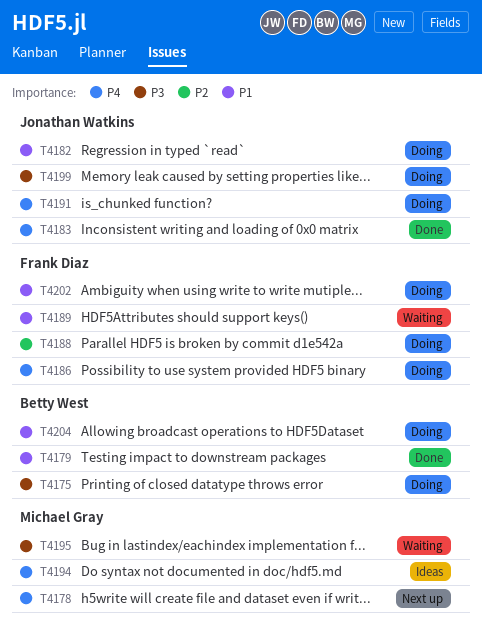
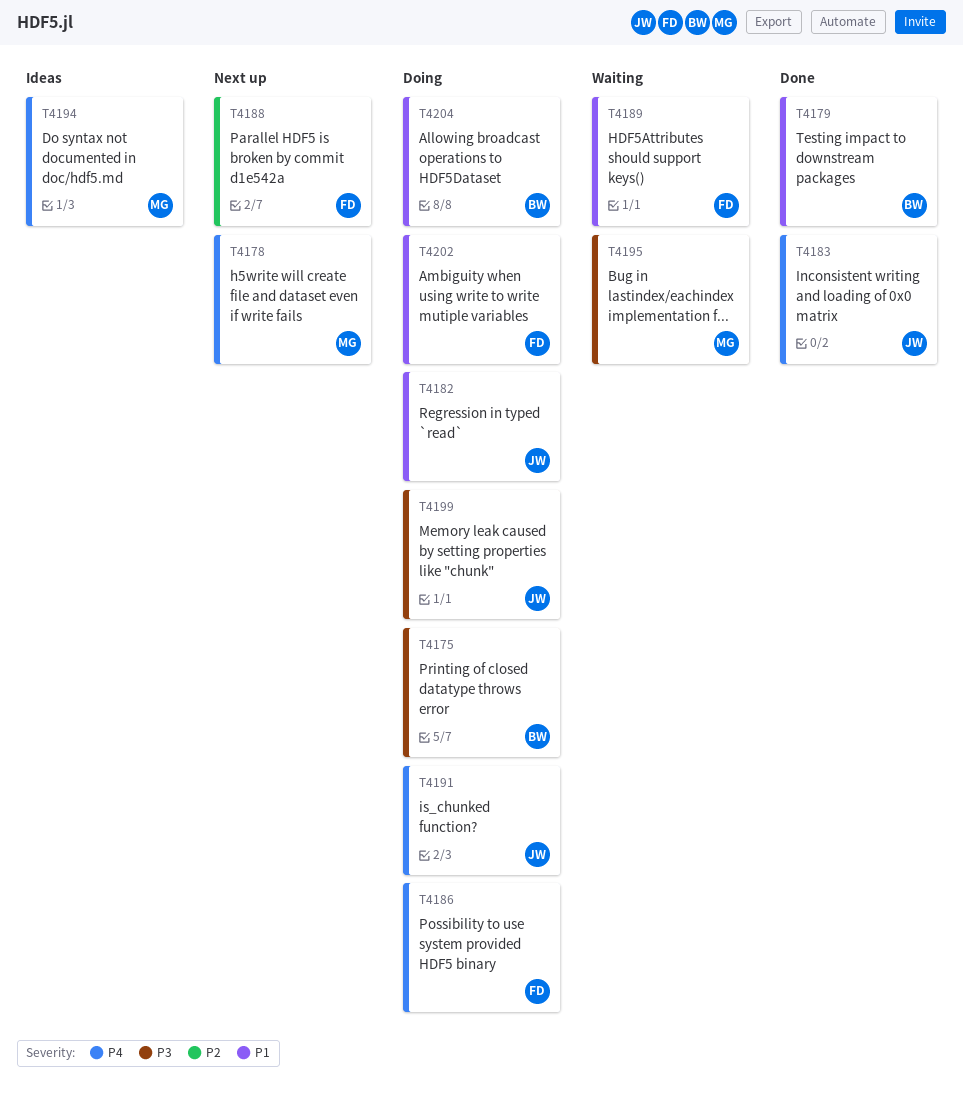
T4188, status: Doing -> Next up

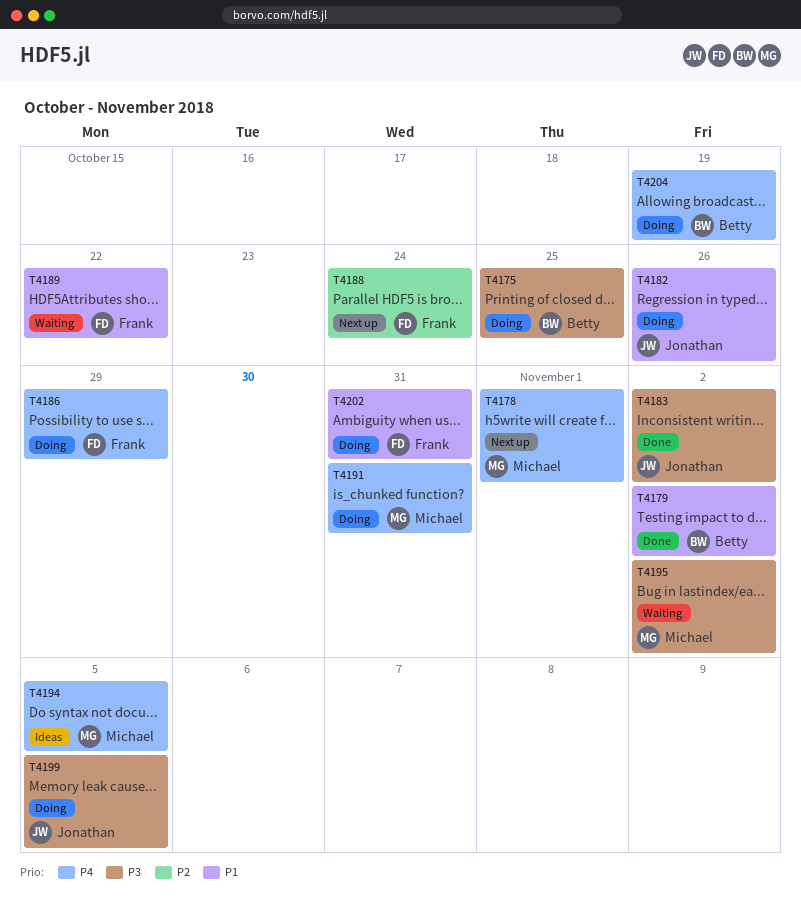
T4183, priority: P4 -> P3
T4191, owner: Jonathan -> Michael
T4204, priority: P1 -> P4

